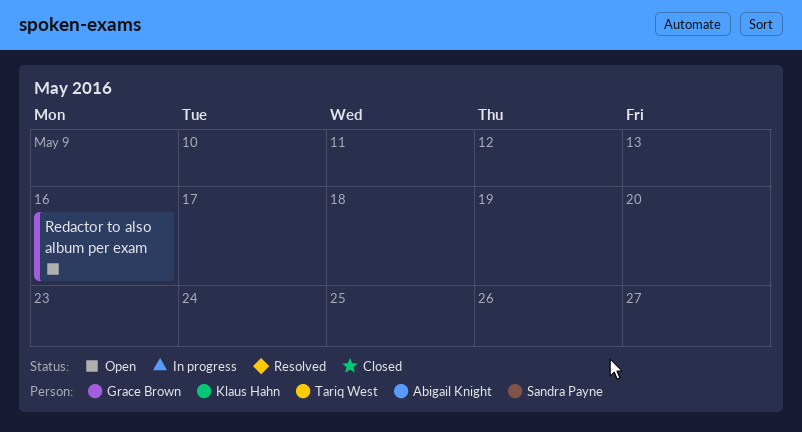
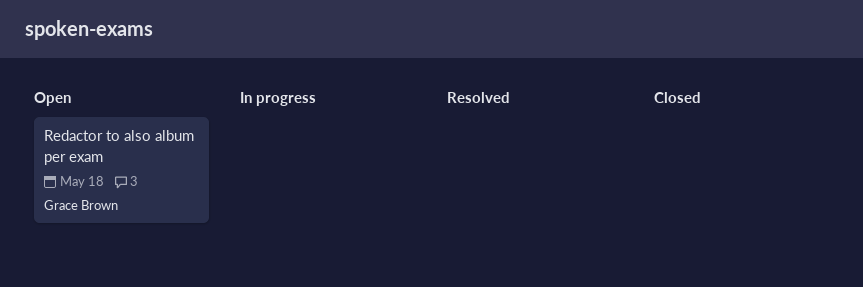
Redactor to also album per exam, due: May 16 -> May 18

